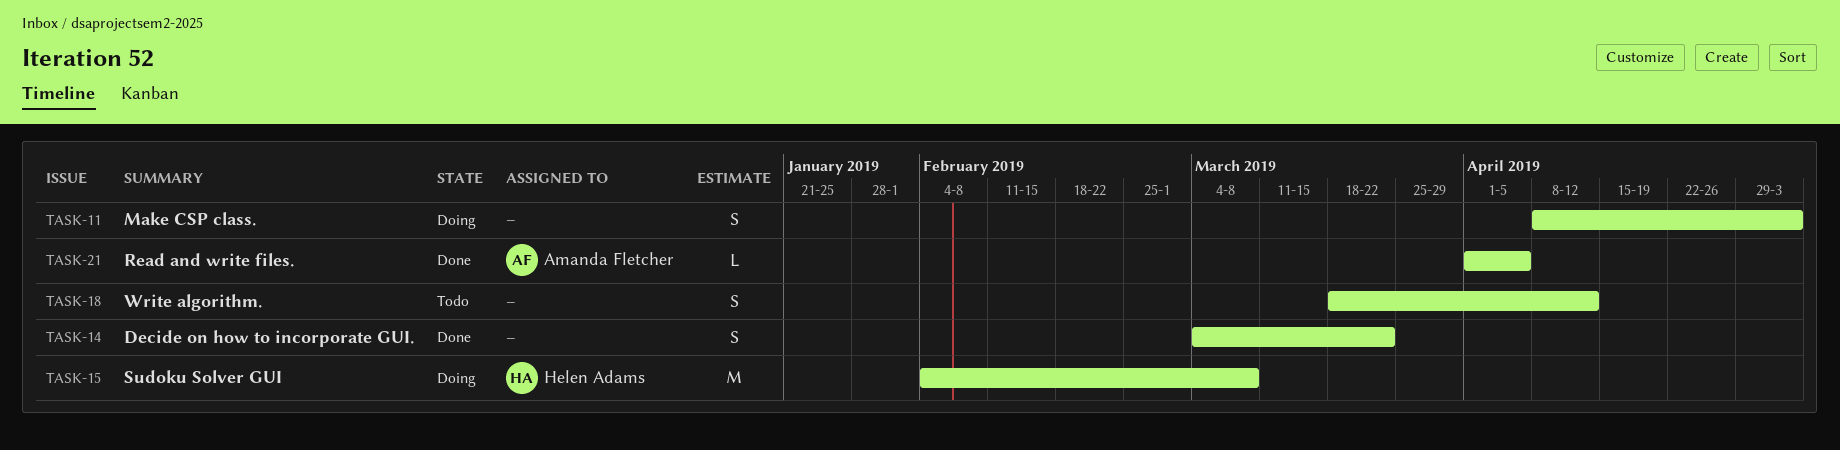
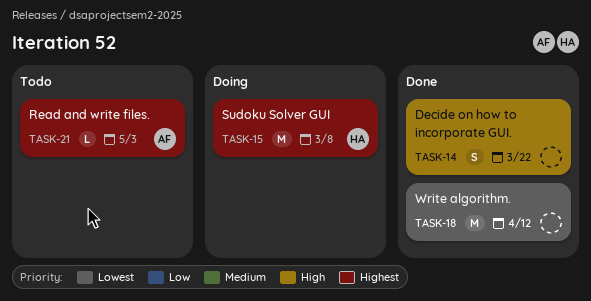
TASK-11: present -> none
TASK-18, status: Todo -> Done
TASK-18, estimate: S -> M
TASK-21, status: Done -> Todo
TASK-21, due: Apr 5 -> May 3

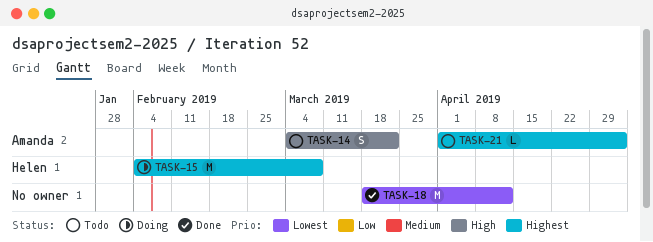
TASK-14, status: Done -> Todo
TASK-14, owner: none -> Amanda

